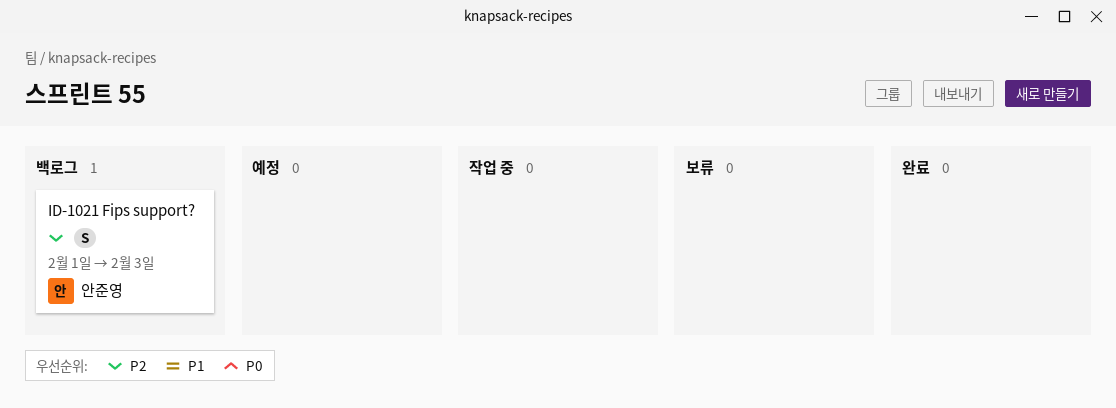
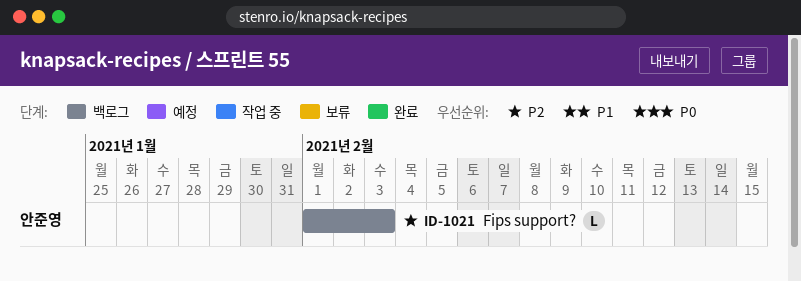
ID-1021, estimate: S -> L

